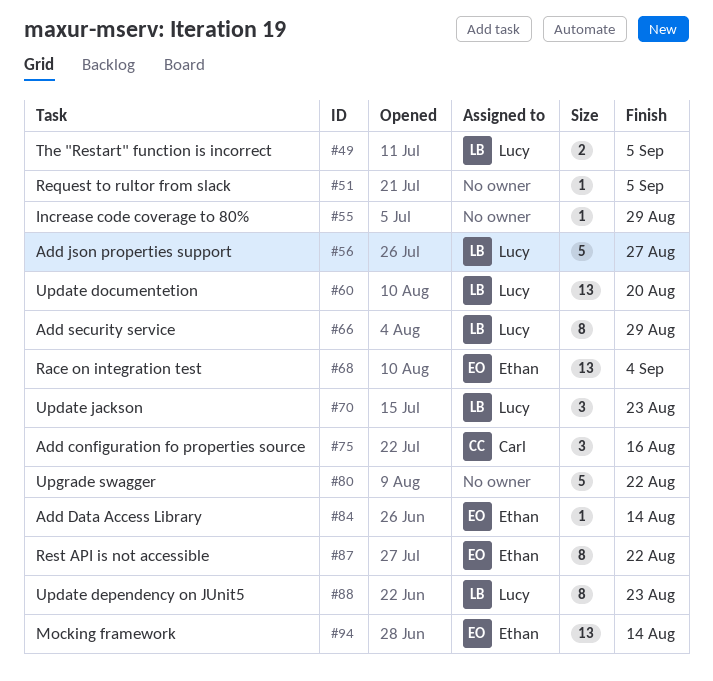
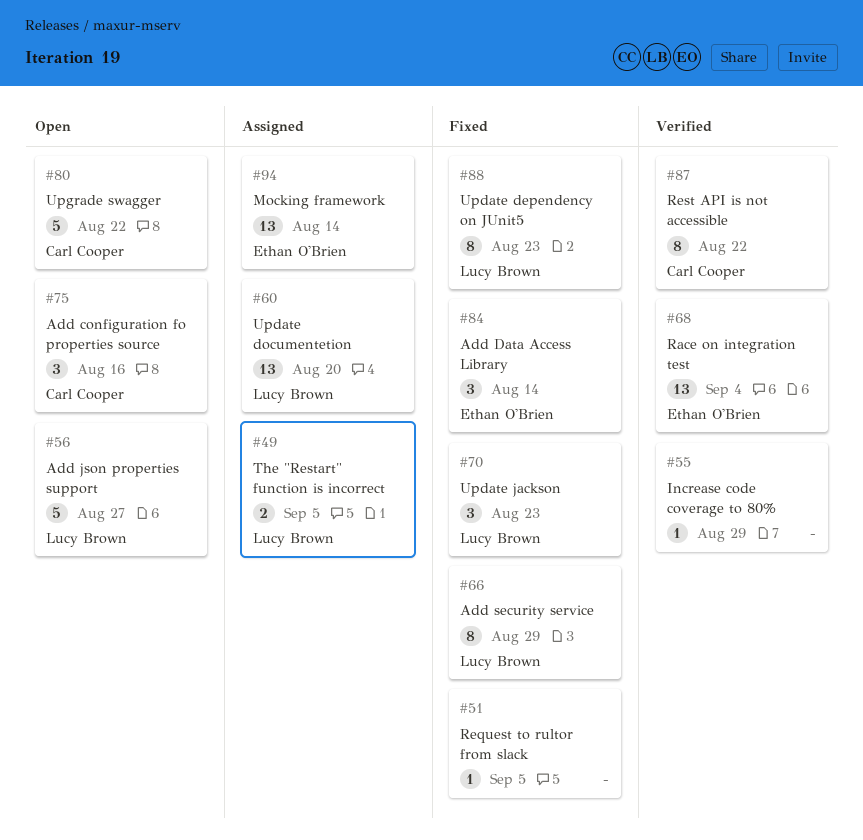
#80, owner: none -> Carl Cooper
#84, estimate: 1 -> 3
#87, owner: Ethan O'Brien -> Carl Cooper

